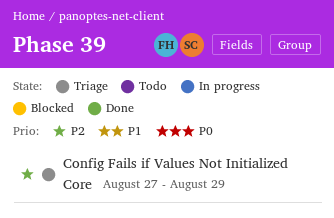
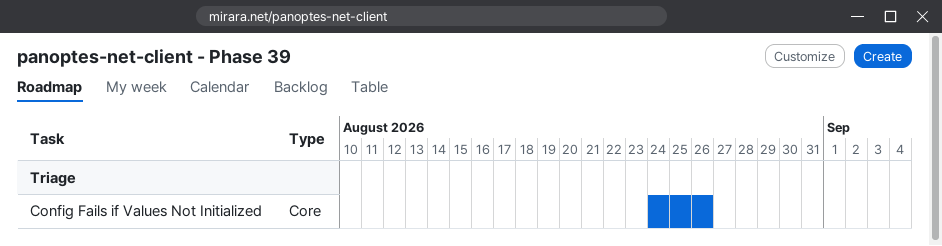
Config Fails if Values Not Initialized, start: Aug 27 -> Aug 24
Config Fails if Values Not Initialized, due: Aug 29 -> Aug 26

